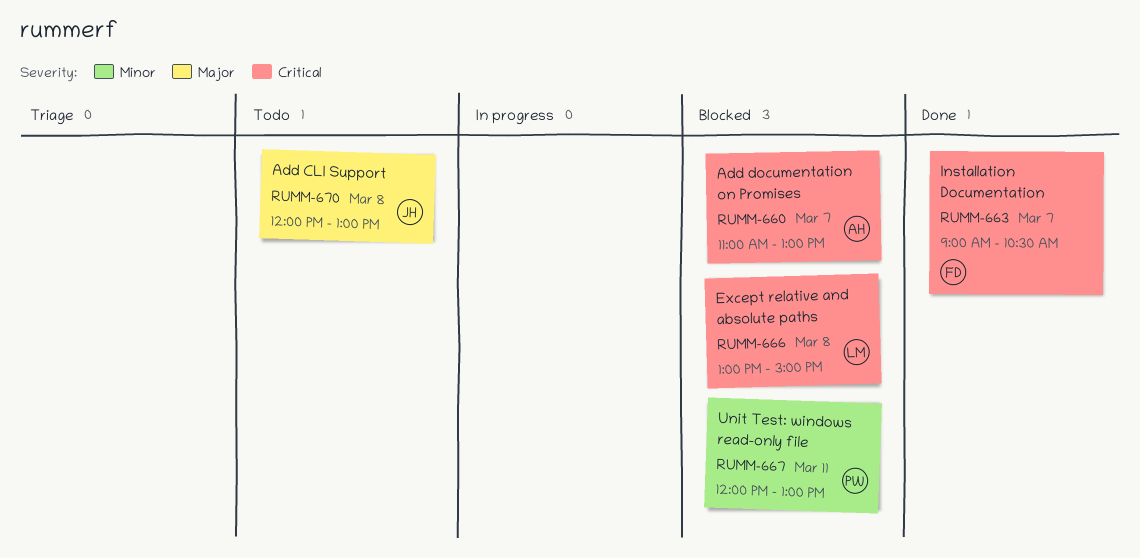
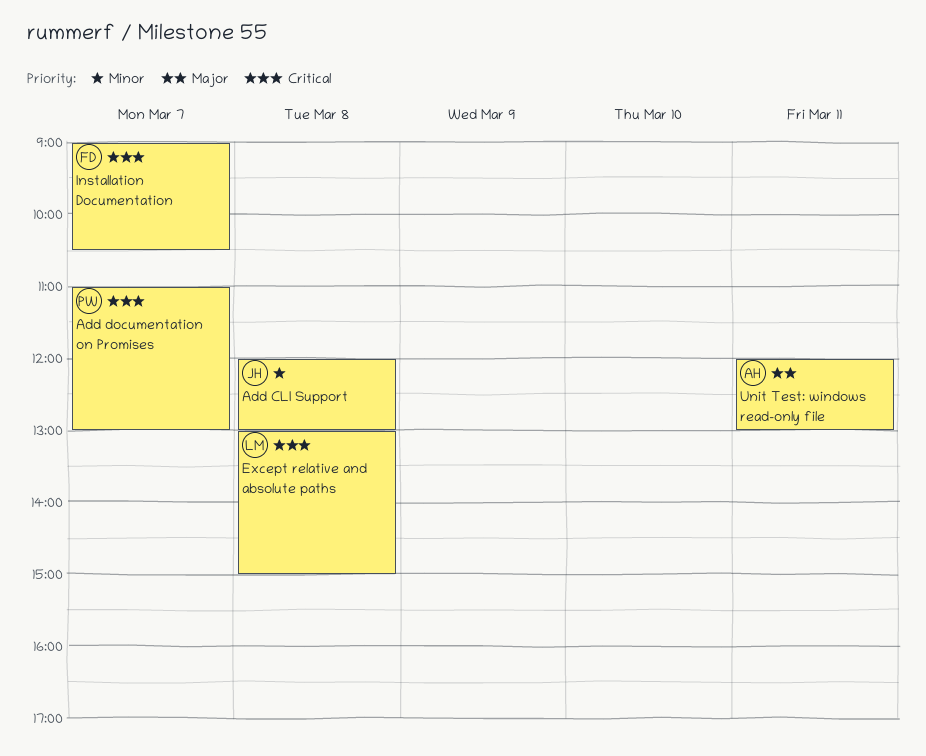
Add CLI Support, priority: Major -> Minor
Add documentation on Promises, owner: AH -> PW
Unit Test: windows read-only file, owner: PW -> AH
Unit Test: windows read-only file, priority: Minor -> Major

